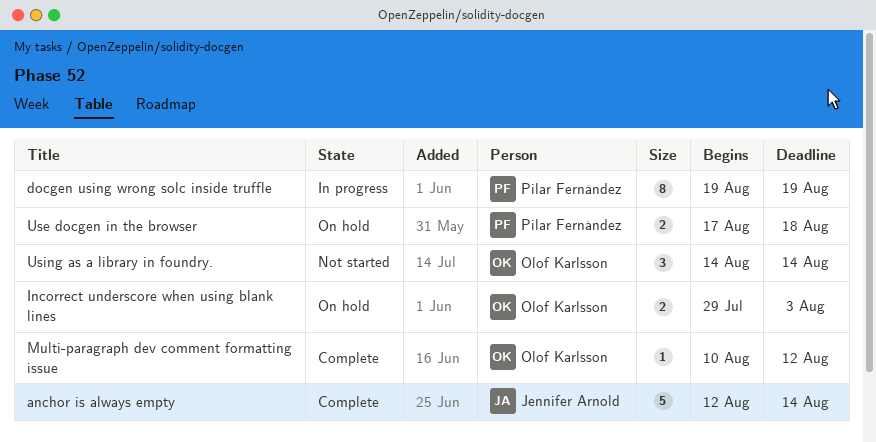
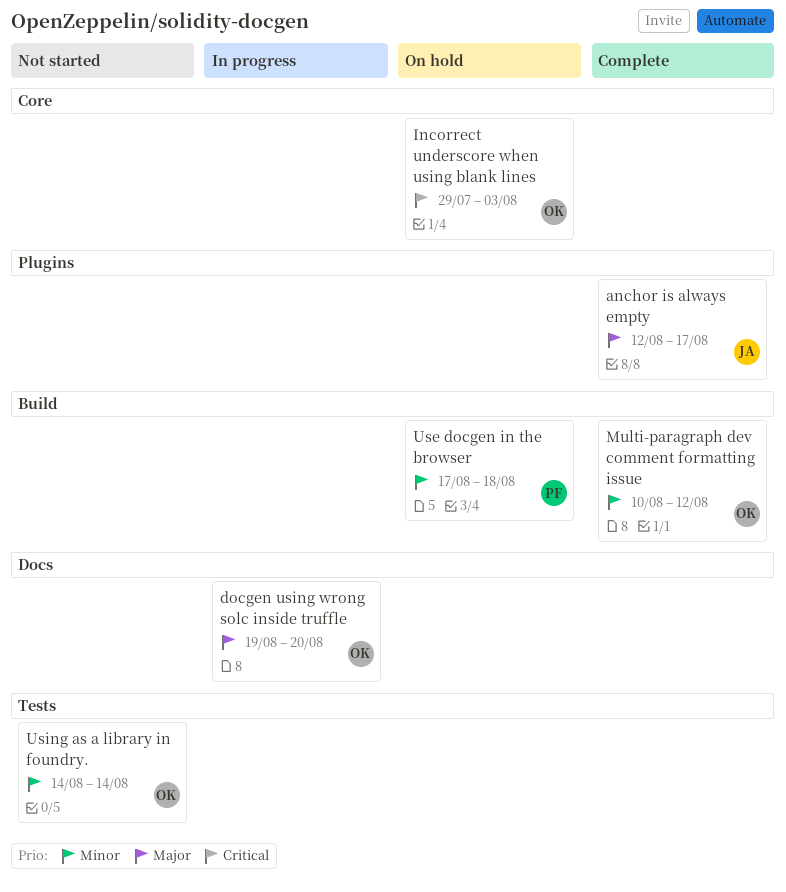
anchor is always empty, due: Aug 14 -> Aug 17
docgen using wrong solc inside truffle, owner: Pilar Fernández -> Olof Karlsson
docgen using wrong solc inside truffle, due: Aug 19 -> Aug 20

